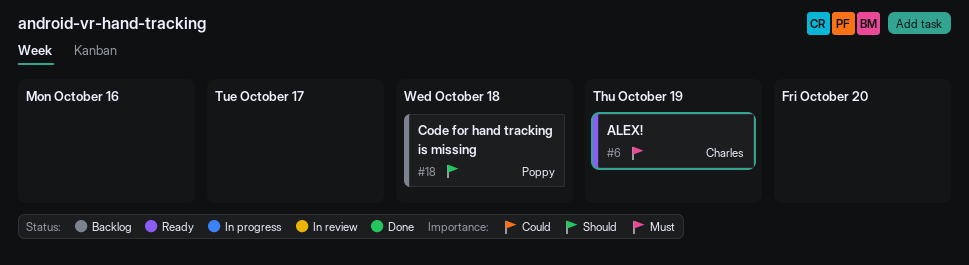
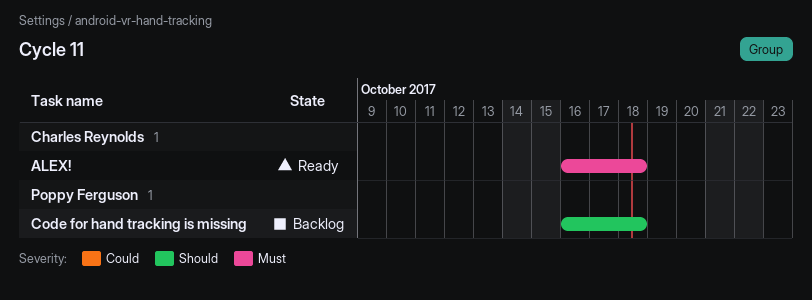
ALEX!, due: Oct 19 -> Oct 18

